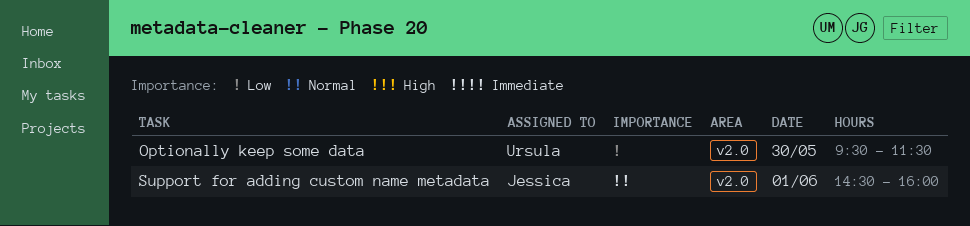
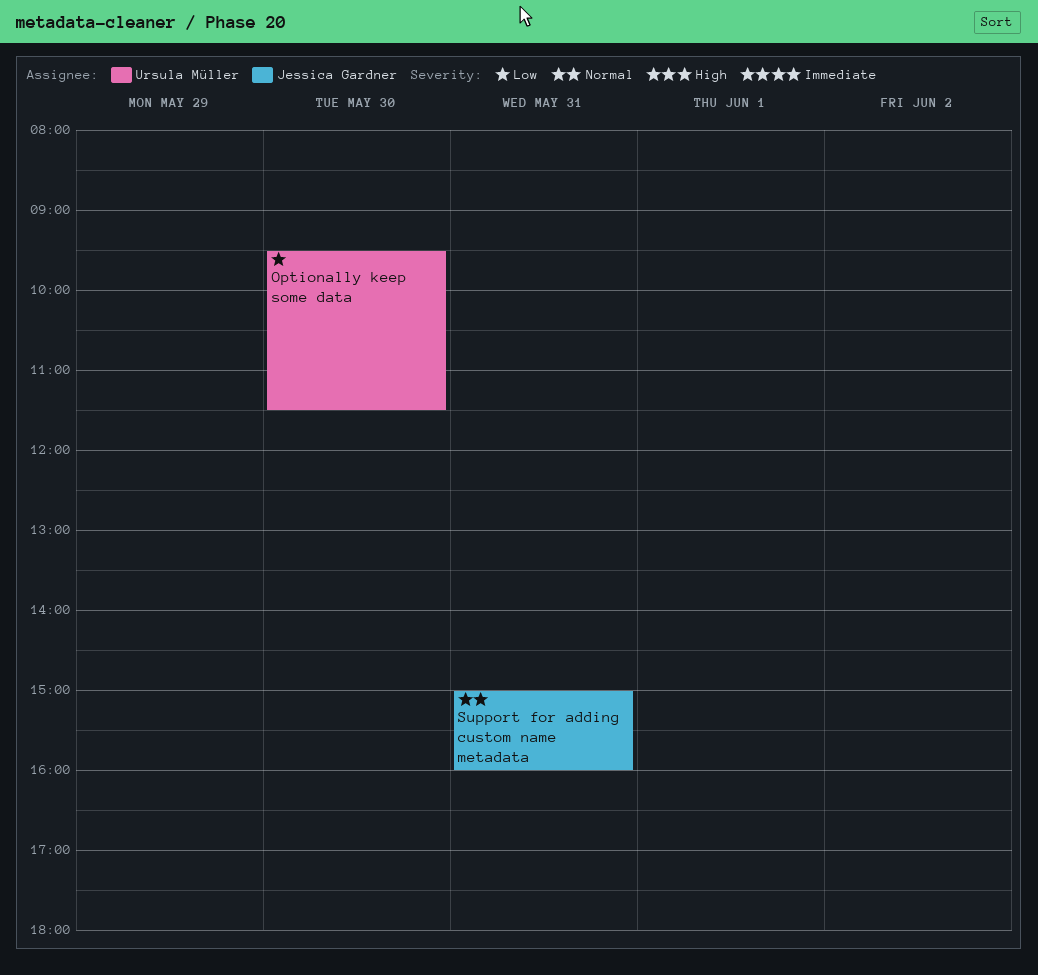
Support for adding custom name metadata, day: Jun 1 -> May 31
Support for adding custom name metadata, begins: 14:30 -> 15:00

